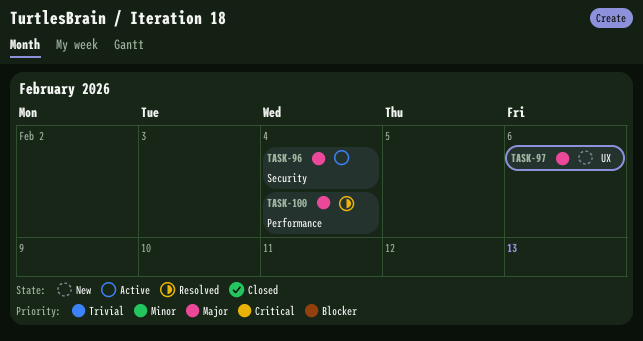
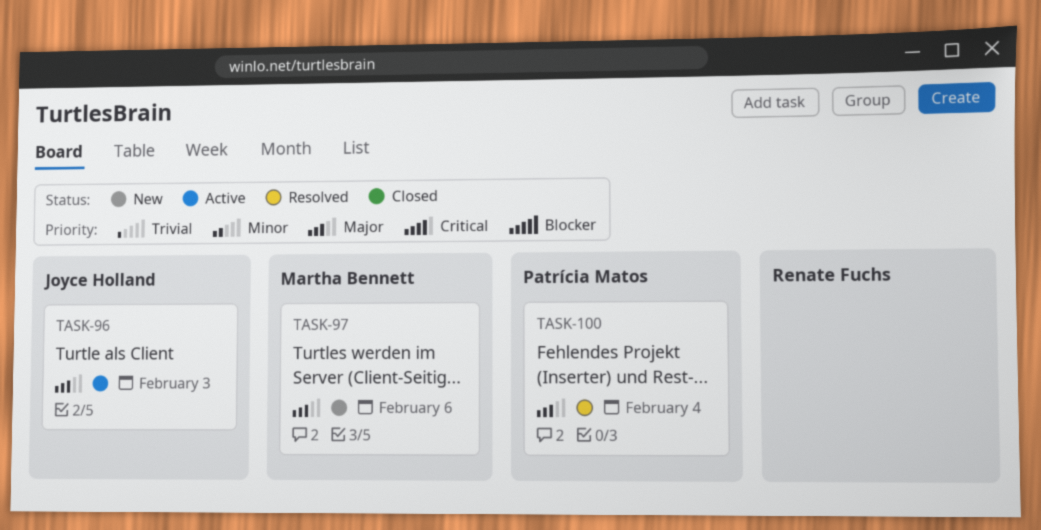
TASK-96, due: Feb 4 -> Feb 3

